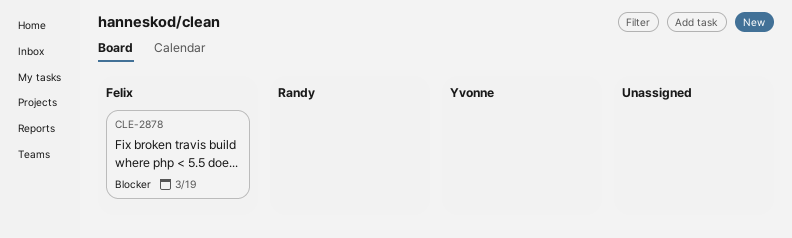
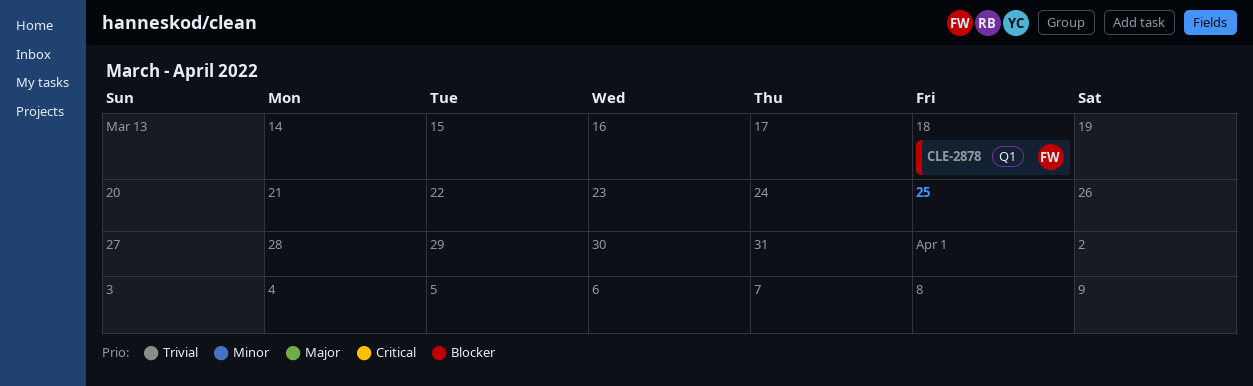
CLE-2878, due: Mar 19 -> Mar 18

